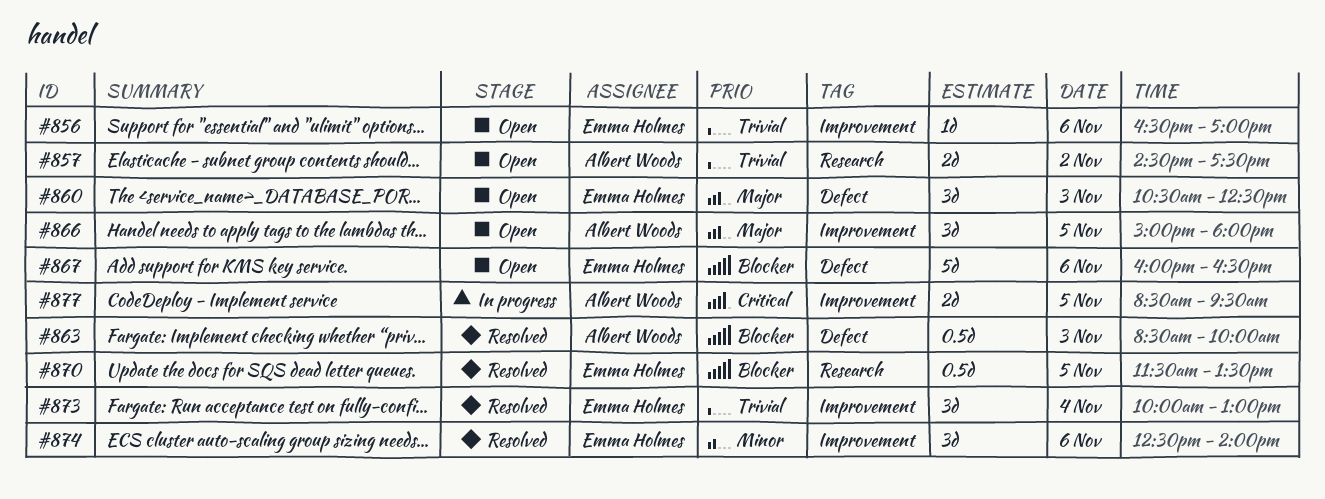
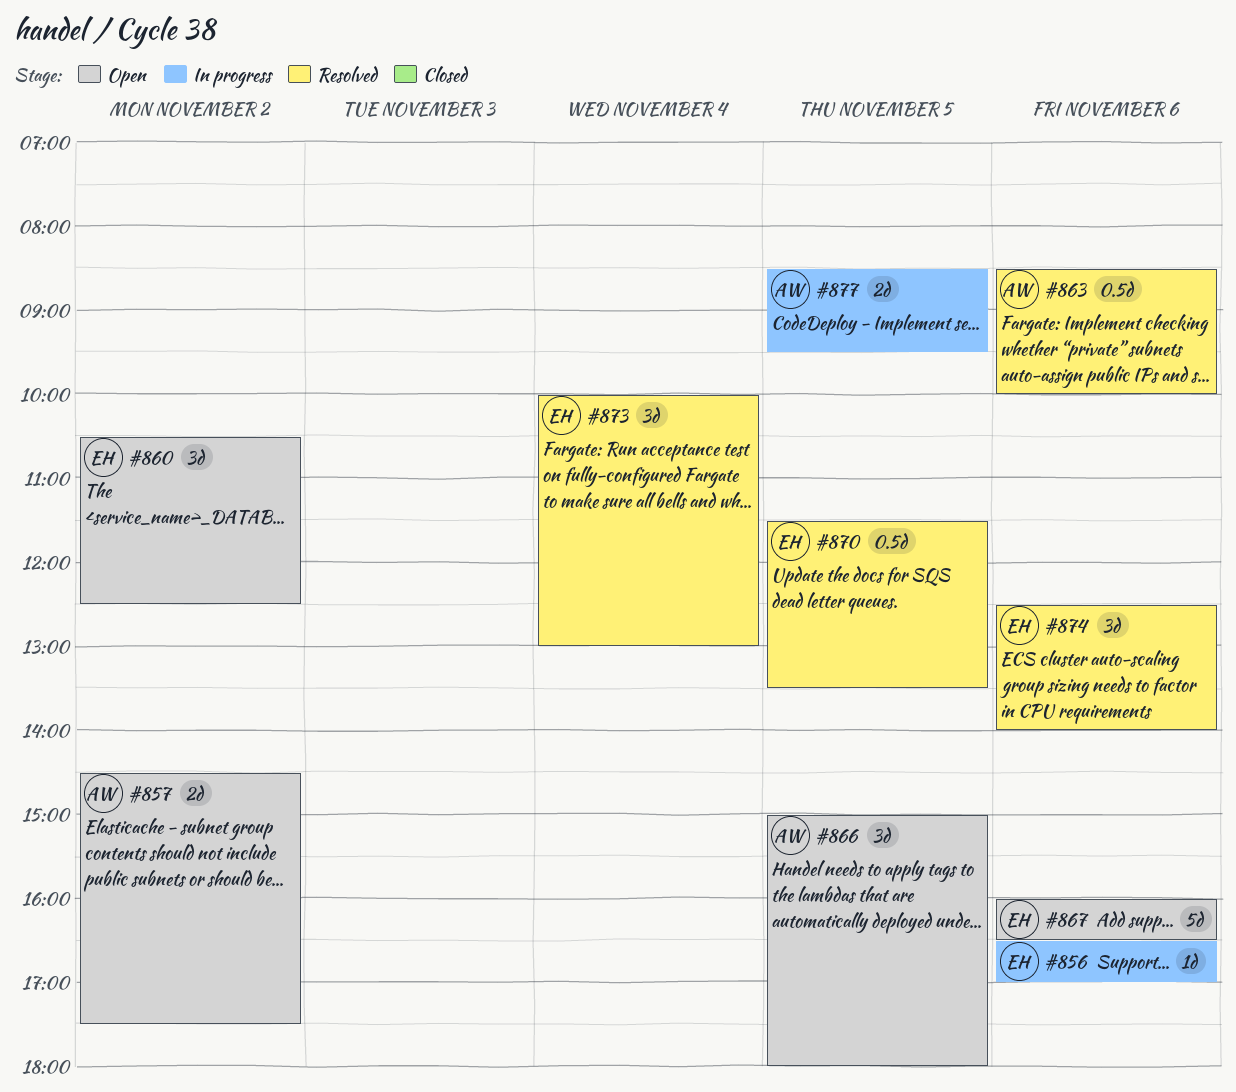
#856, status: Open -> In progress
#860, day: Nov 3 -> Nov 2
#863, day: Nov 3 -> Nov 6

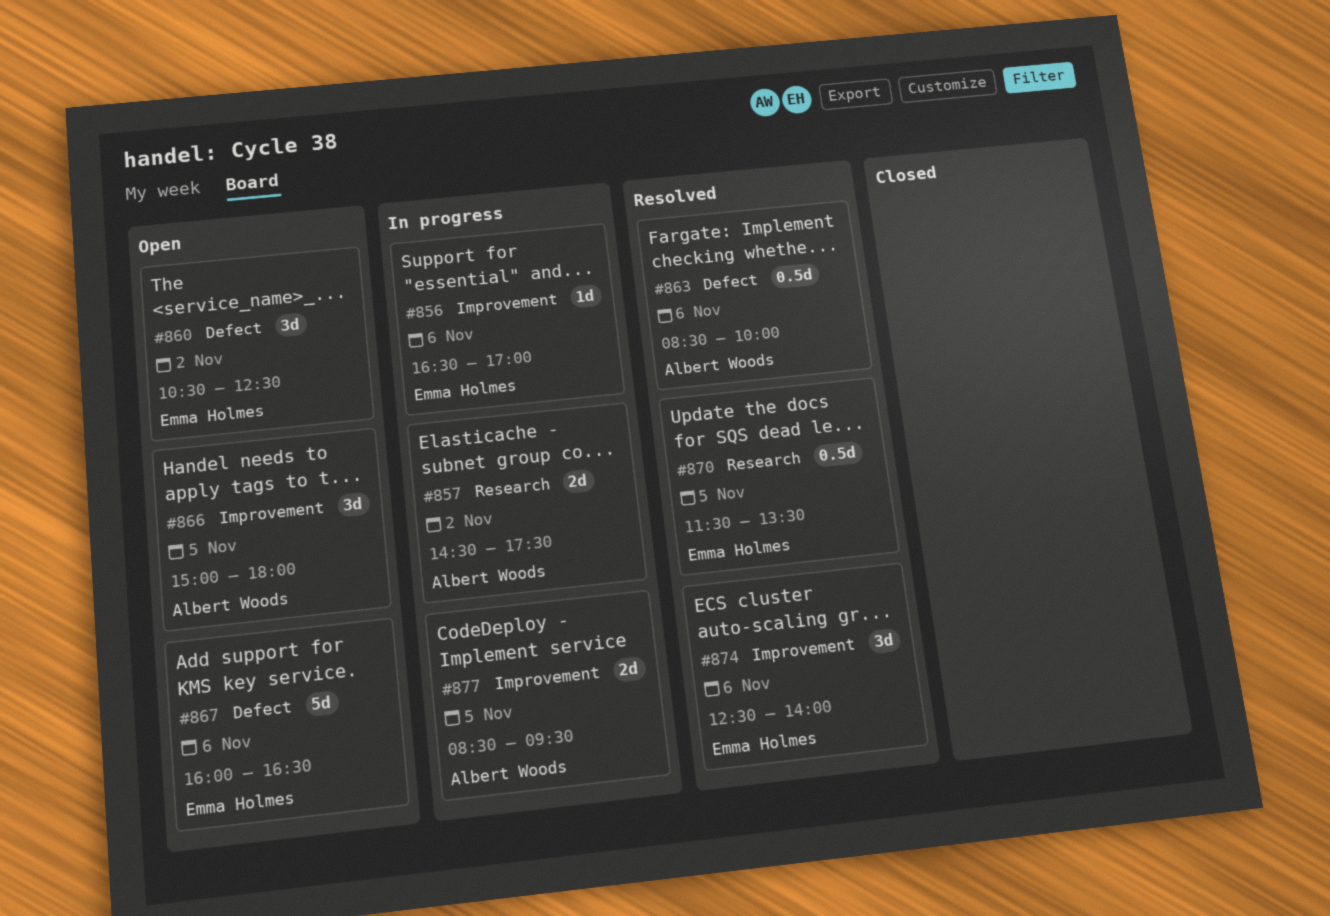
#857, status: Open -> In progress
#873: present -> none

